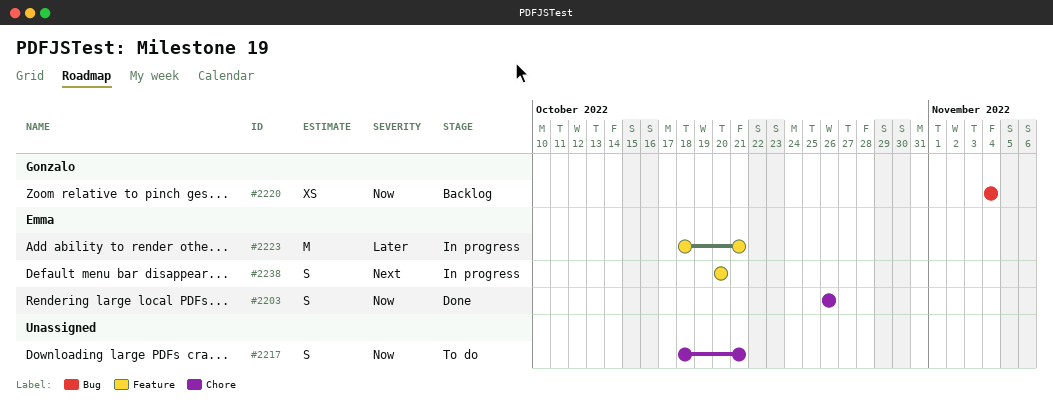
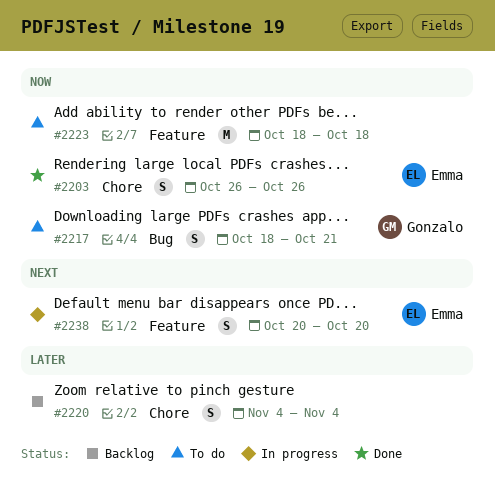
#2217, owner: none -> Gonzalo
#2217, label: Chore -> Bug
#2220, owner: Gonzalo -> none
#2220, priority: Now -> Later
#2220, label: Bug -> Chore
#2220, estimate: XS -> S
#2223, status: In progress -> To do
#2223, owner: Emma -> none
#2223, priority: Later -> Now
#2223, due: Oct 21 -> Oct 18

